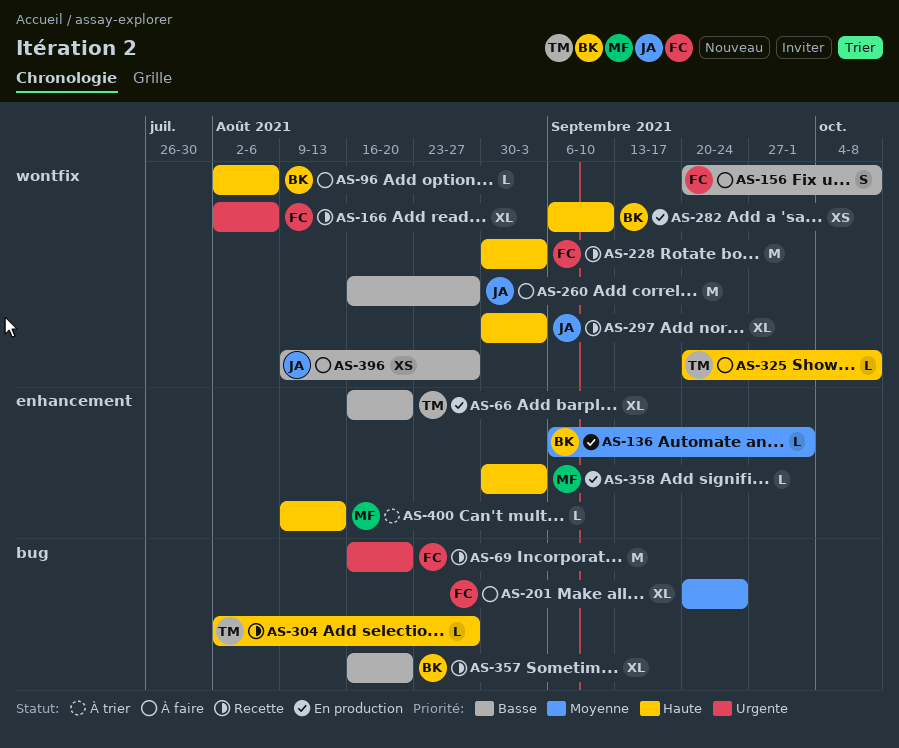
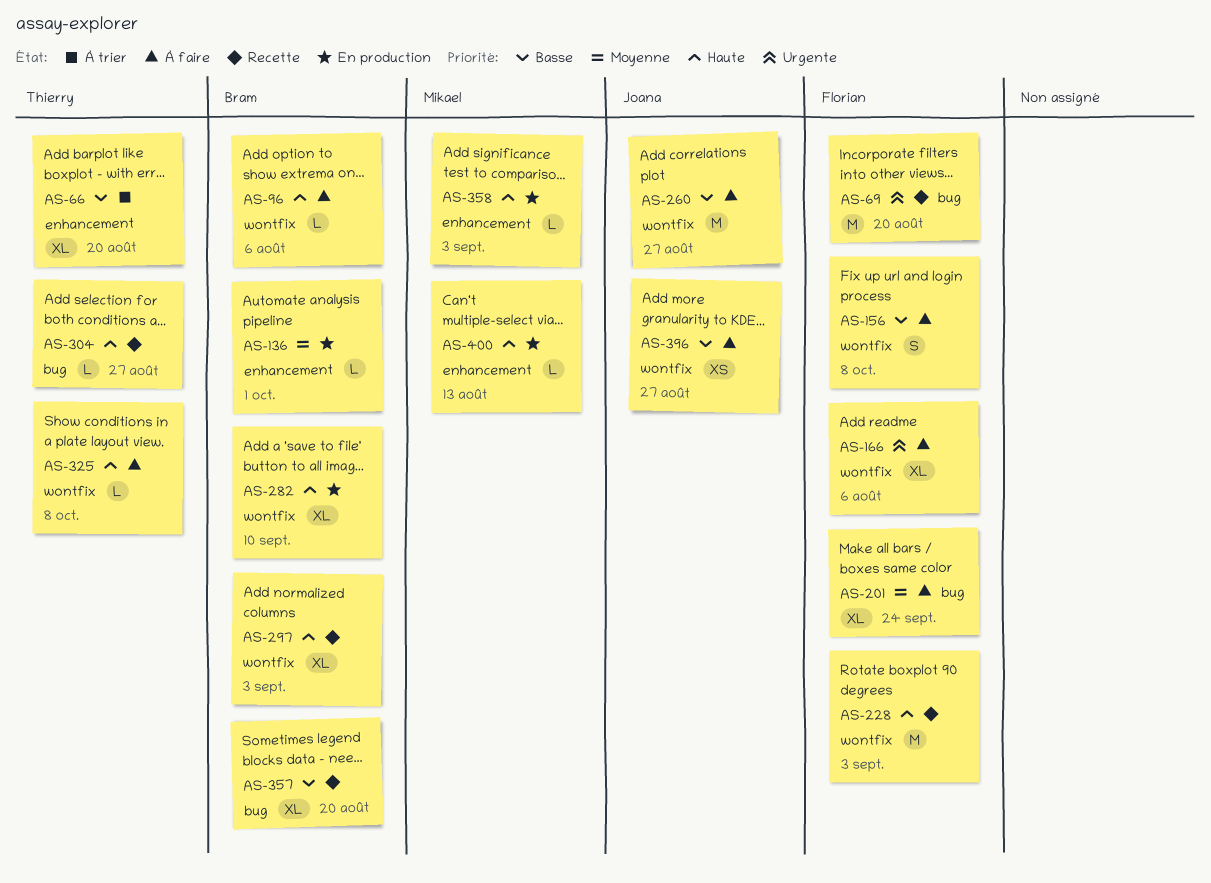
AS-66, status: En production -> À trier
AS-166, status: Recette -> À faire
AS-282, estimate: XS -> XL
AS-297, owner: Joana -> Bram
AS-400, status: À trier -> En production

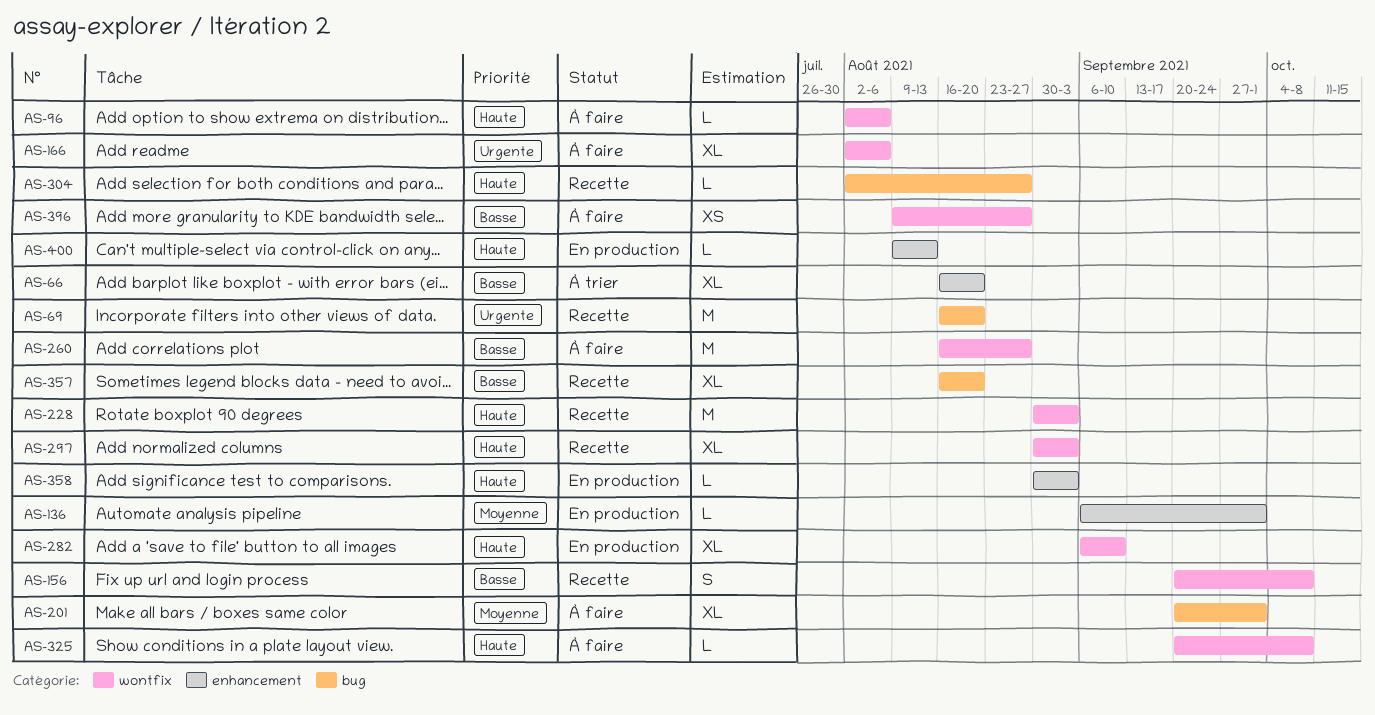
AS-156, status: À faire -> Recette
AS-201, due: Sep 24 -> Oct 1

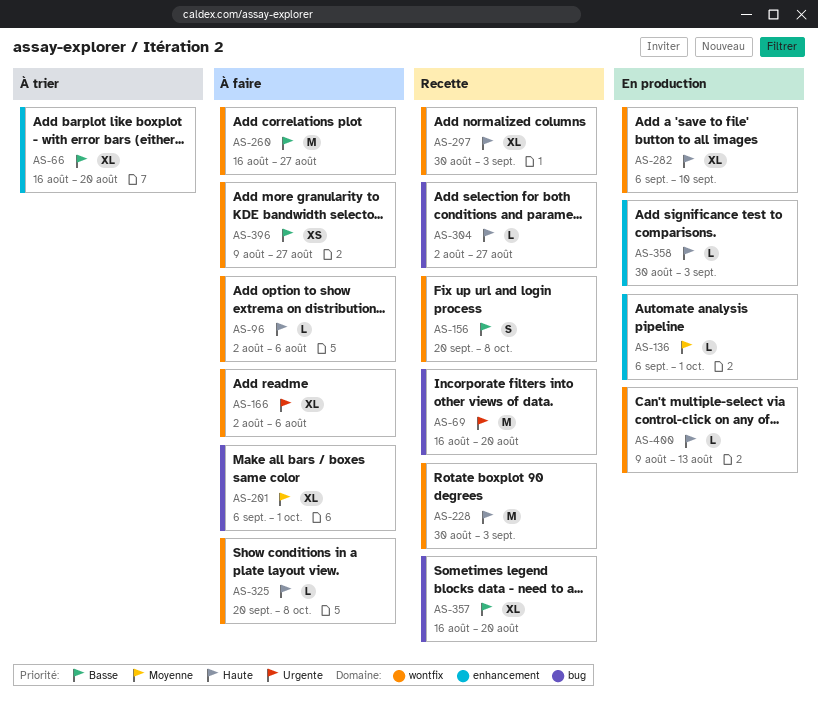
AS-201, start: Sep 20 -> Sep 6
AS-400, label: enhancement -> wontfix

